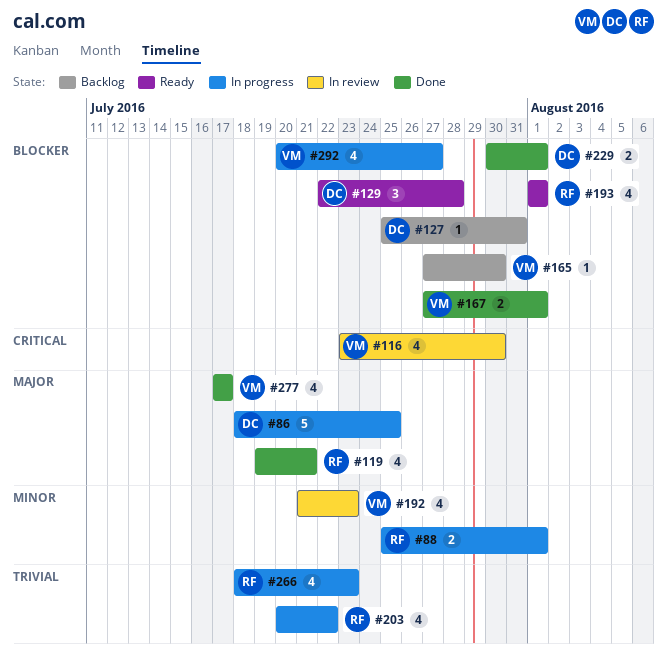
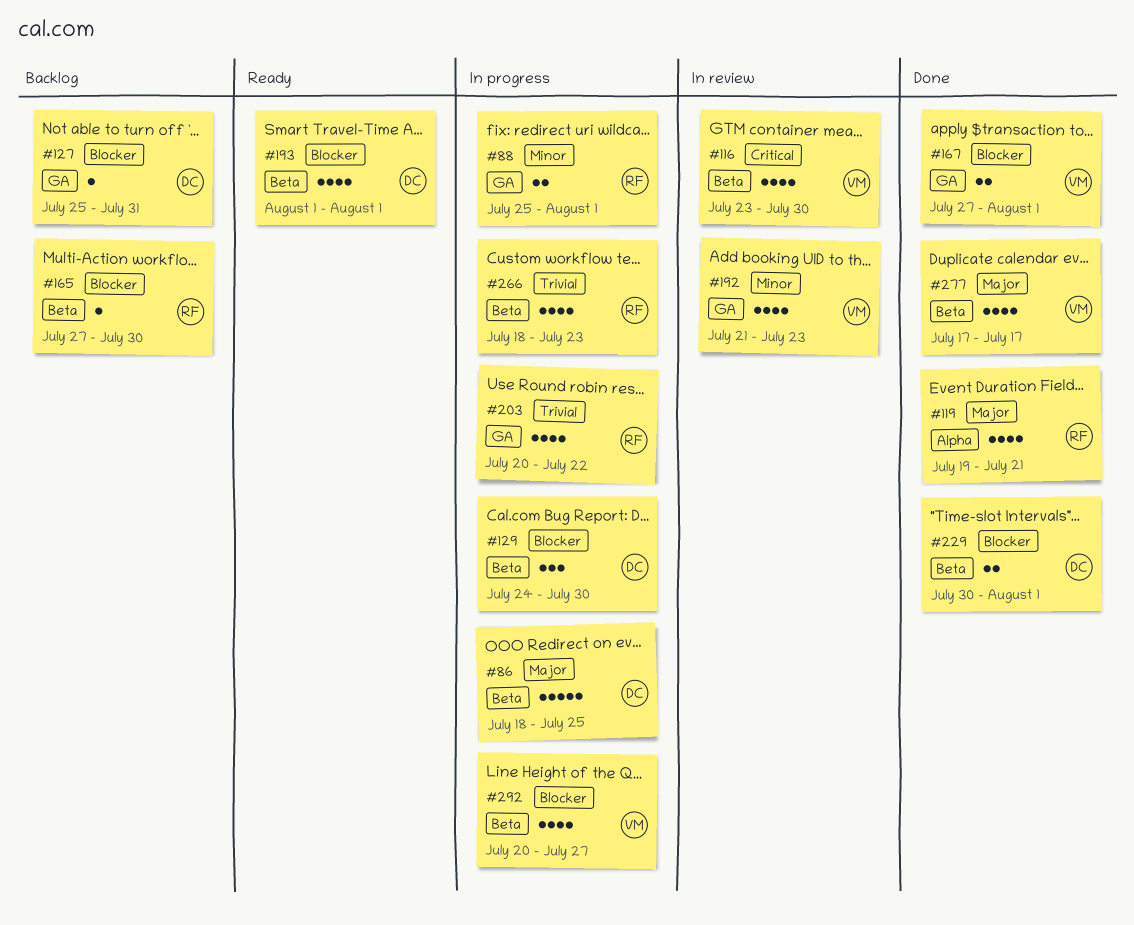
#129, status: Ready -> In progress
#129, start: Jul 22 -> Jul 24
#129, due: Jul 28 -> Jul 30
#165, owner: VM -> RF
#193, owner: RF -> DC

